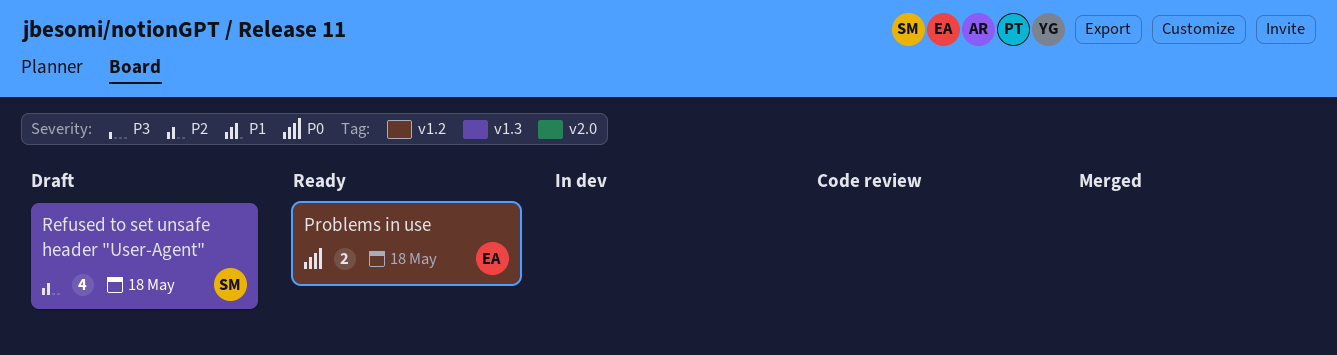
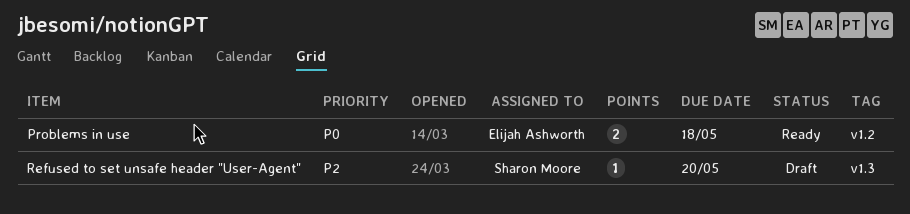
Refused to set unsafe header "User-Agent", estimate: 4 -> 1
Refused to set unsafe header "User-Agent", due: May 18 -> May 20

